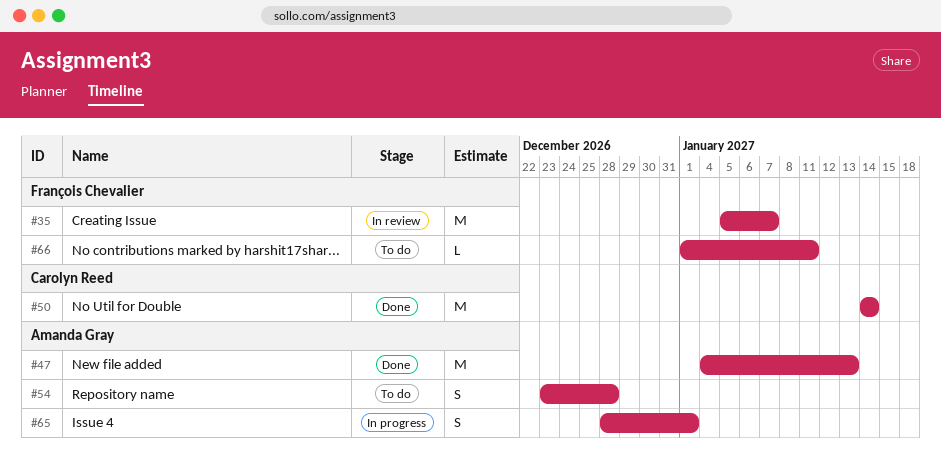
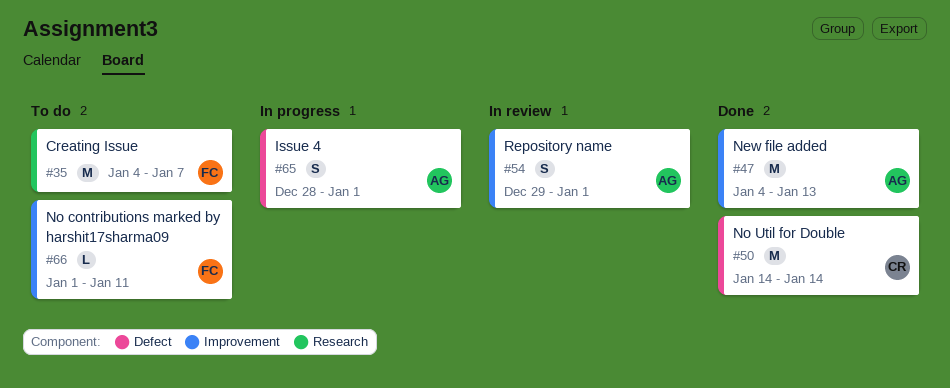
#35, status: In review -> To do
#35, start: Jan 5 -> Jan 4
#54, status: To do -> In review
#54, start: Dec 23 -> Dec 29
#54, due: Dec 28 -> Jan 1

